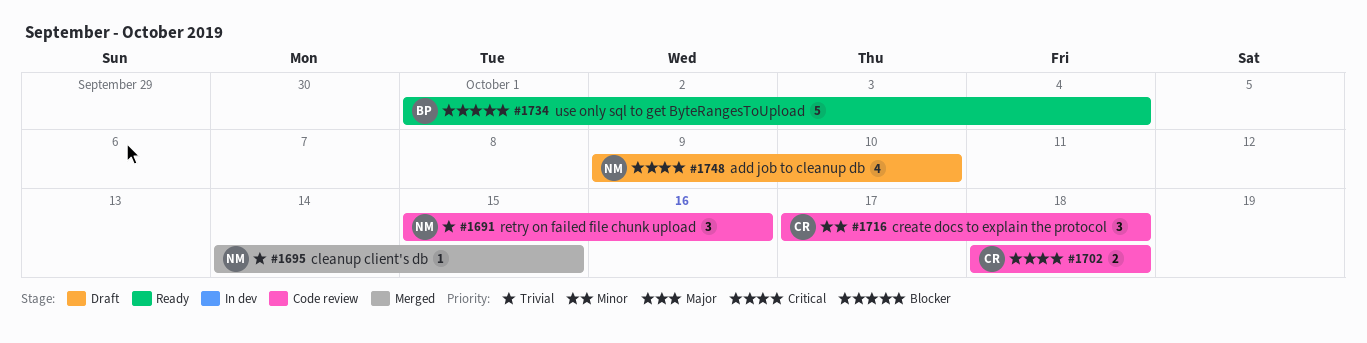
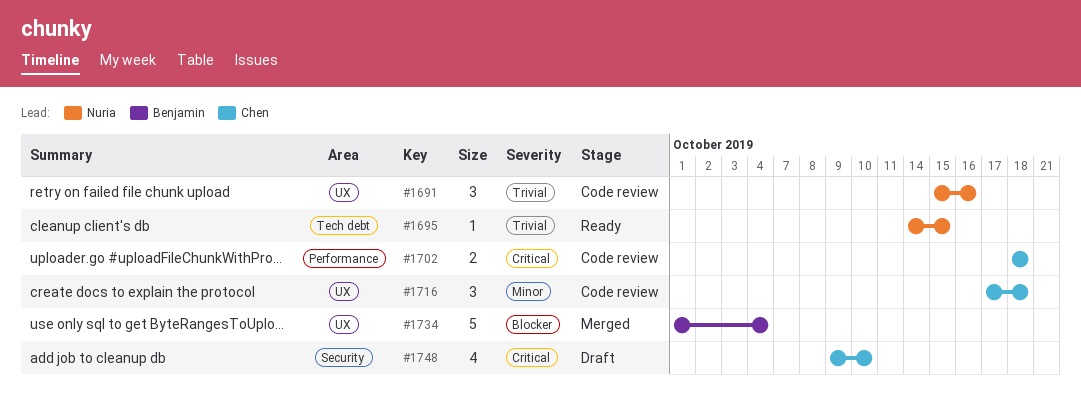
#1695, status: Merged -> Ready
#1734, status: Ready -> Merged
#1748, owner: Nuria -> Chen

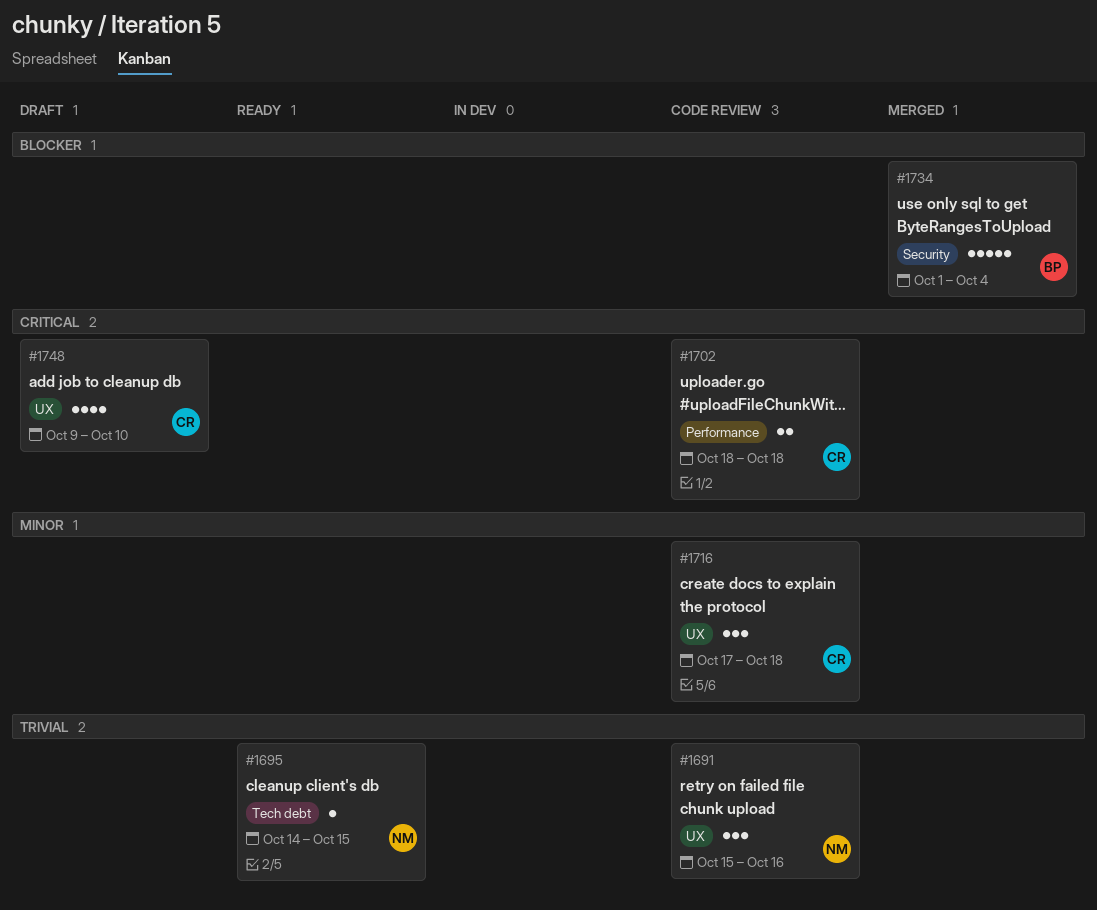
#1734, label: UX -> Security
#1748, label: Security -> UX

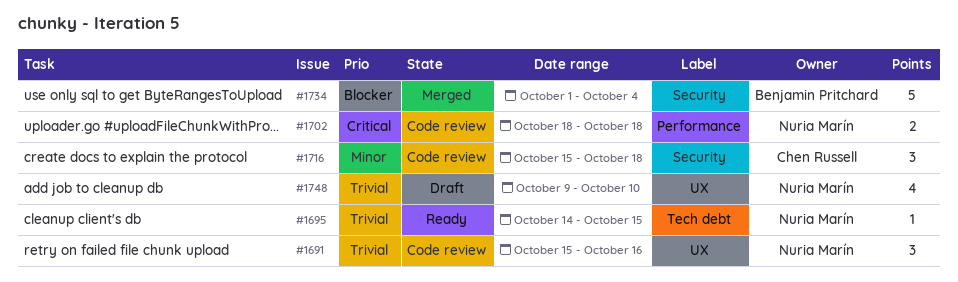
#1702, owner: Chen Russell -> Nuria Marín
#1716, label: UX -> Security
#1716, start: Oct 17 -> Oct 15
#1748, owner: Chen Russell -> Nuria Marín
#1748, priority: Critical -> Trivial

